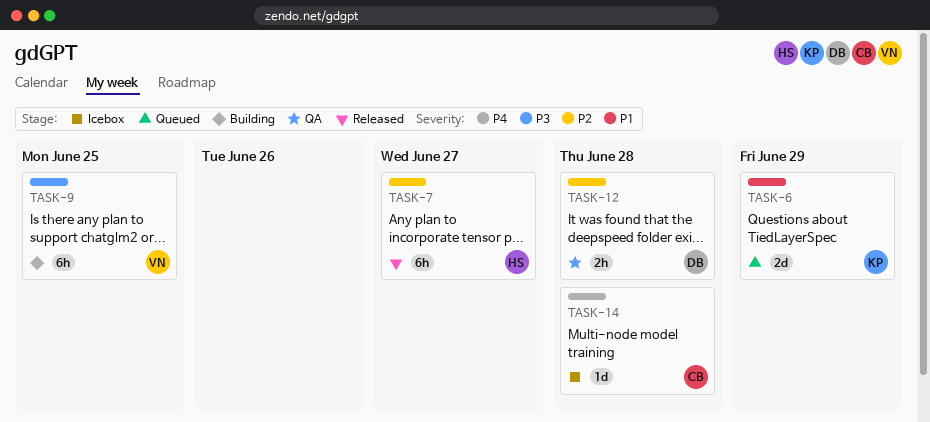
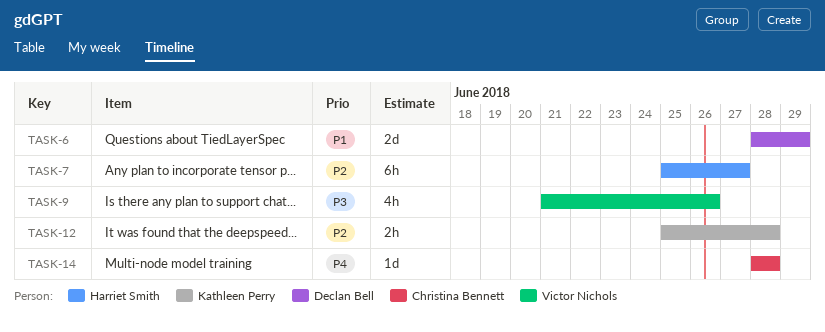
TASK-6, owner: Kathleen Perry -> Declan Bell
TASK-9, estimate: 6h -> 4h
TASK-9, due: Jun 25 -> Jun 26
TASK-12, owner: Declan Bell -> Kathleen Perry

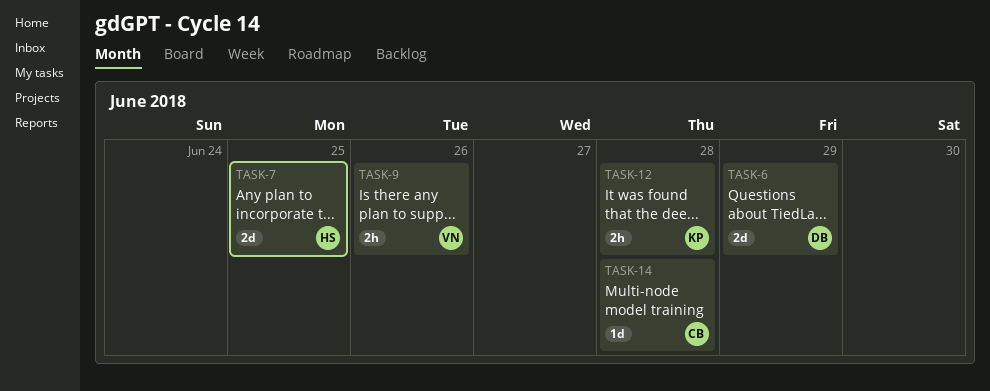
TASK-7, estimate: 6h -> 2d
TASK-7, due: Jun 27 -> Jun 25
TASK-9, estimate: 4h -> 2h

